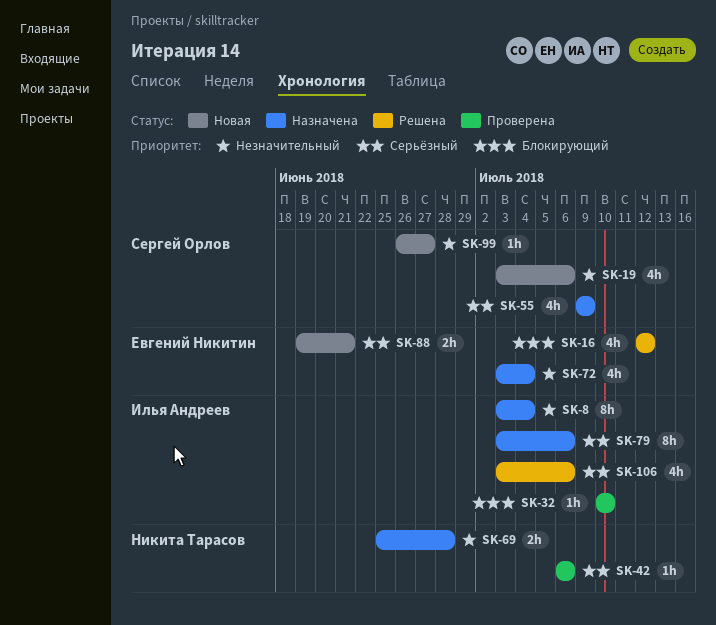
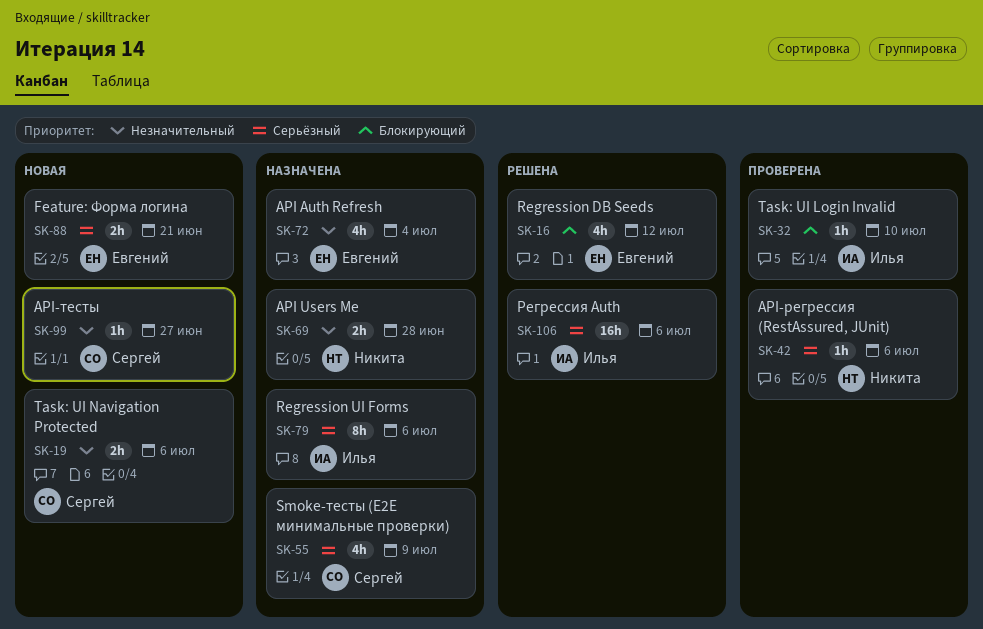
SK-8: present -> none
SK-19, estimate: 4h -> 2h
SK-106, estimate: 4h -> 16h

